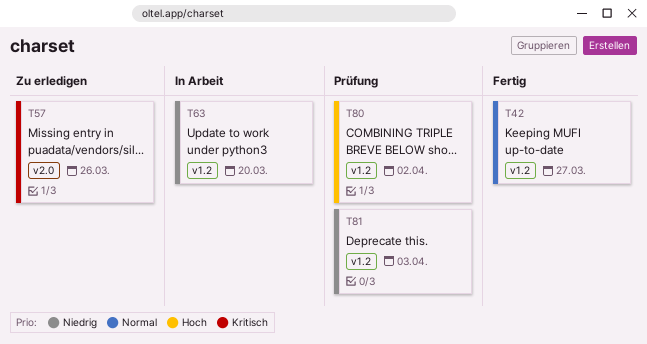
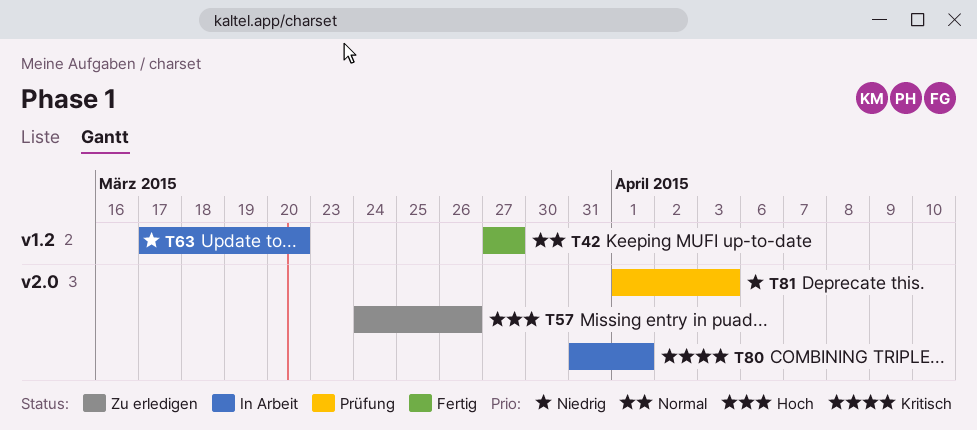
T57, priority: Kritisch -> Hoch
T80, status: Prüfung -> In Arbeit
T80, priority: Hoch -> Kritisch
T80, label: v1.2 -> v2.0
T80, due: Apr 2 -> Apr 1
T81, label: v1.2 -> v2.0

